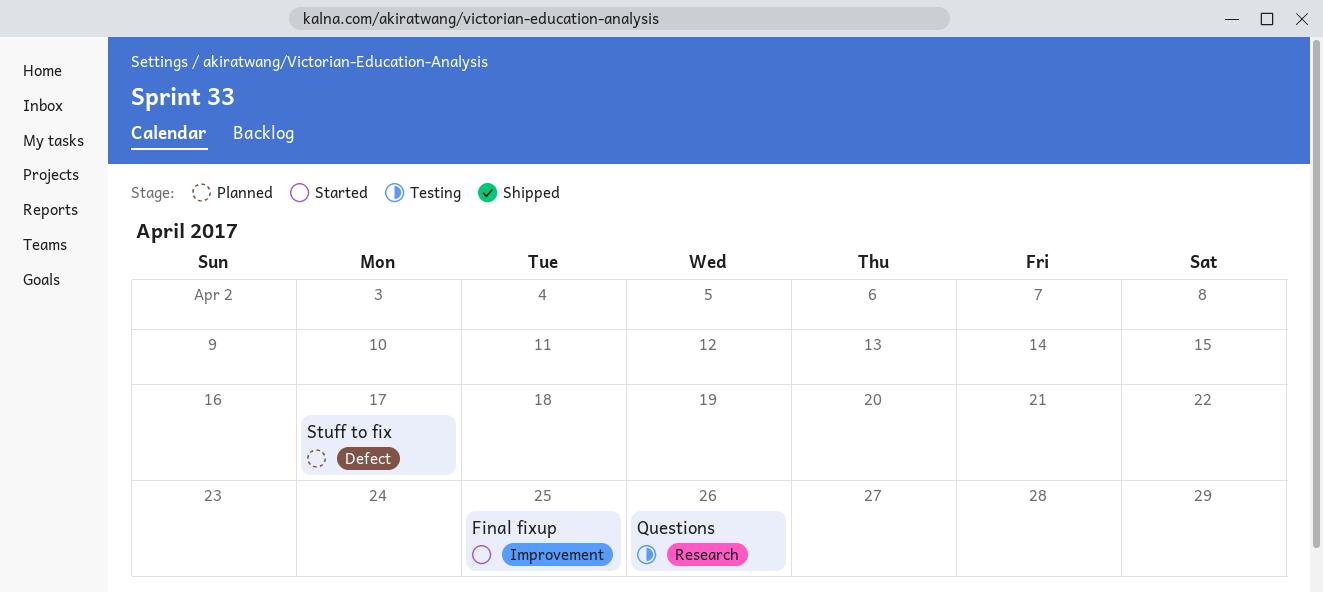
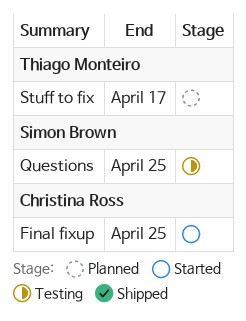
Questions, due: Apr 26 -> Apr 25

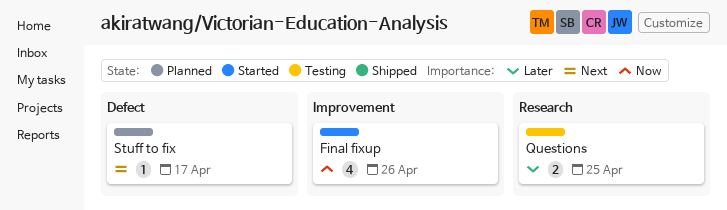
Final fixup, due: Apr 25 -> Apr 26

